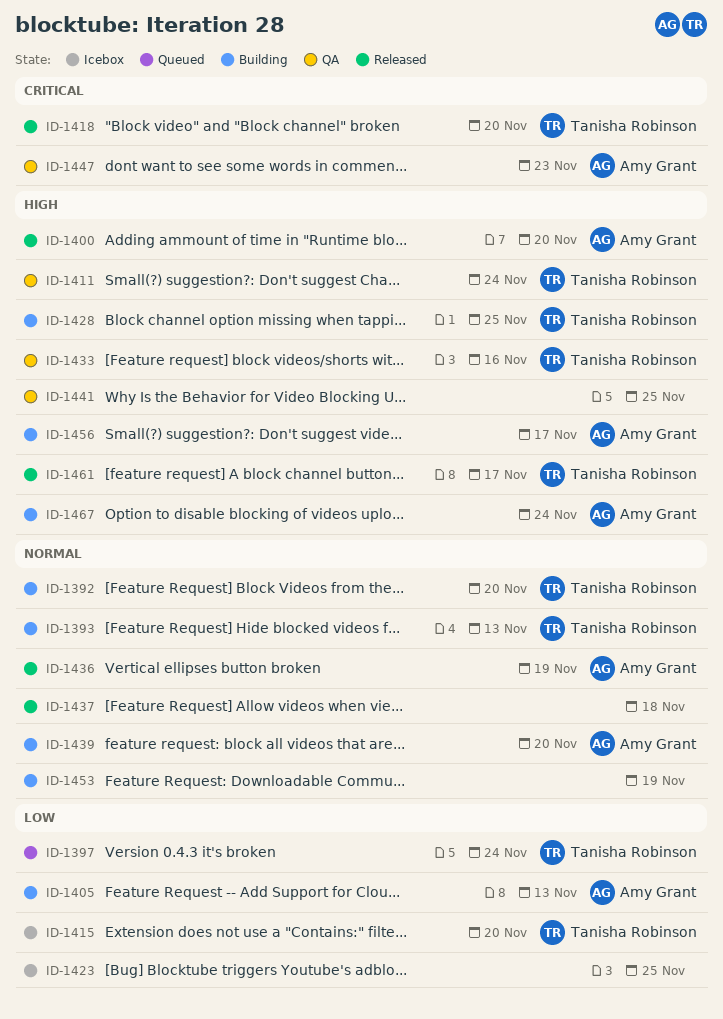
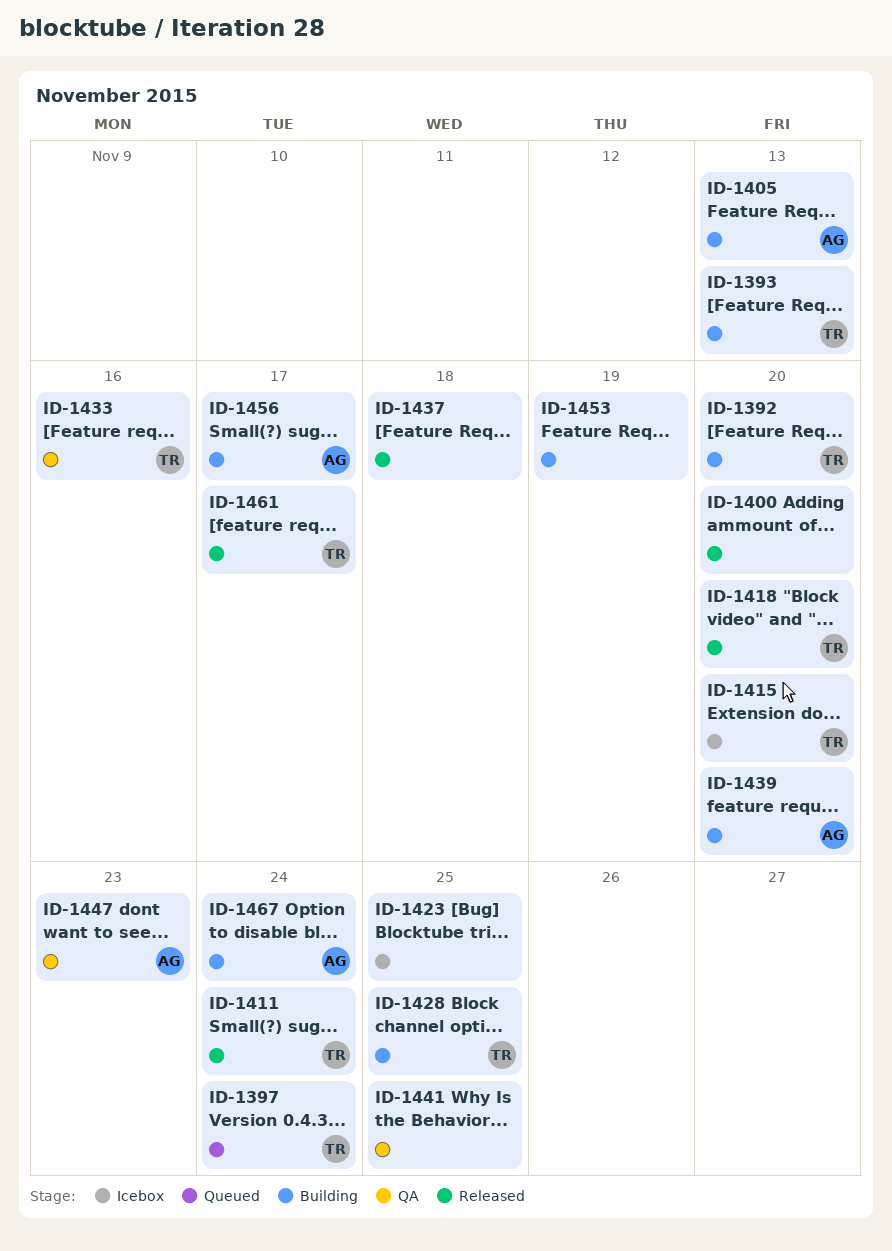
ID-1400, owner: Amy Grant -> none
ID-1411, status: QA -> Released
ID-1436: present -> none

